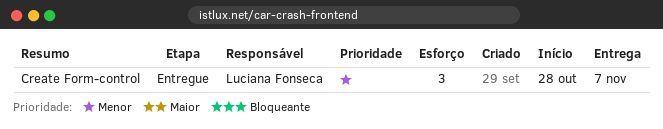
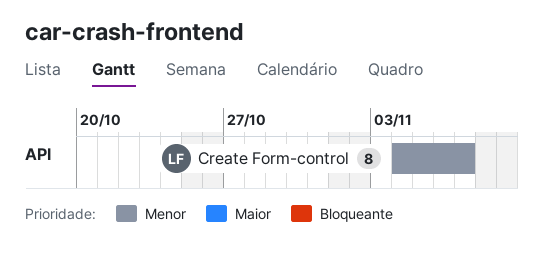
Create Form-control, estimate: 3 -> 8
Create Form-control, start: Oct 28 -> Nov 4

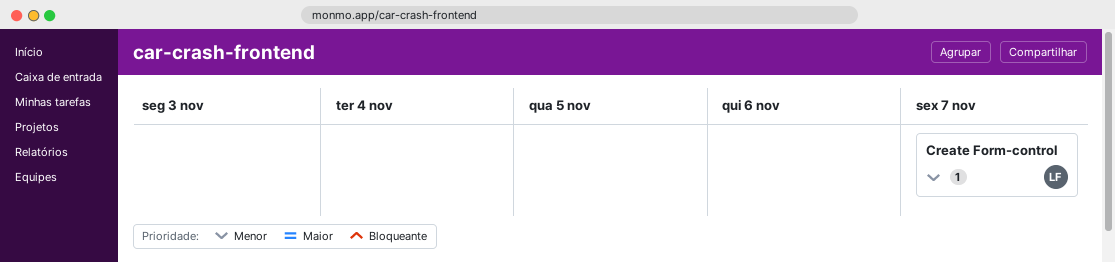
Create Form-control, estimate: 8 -> 1

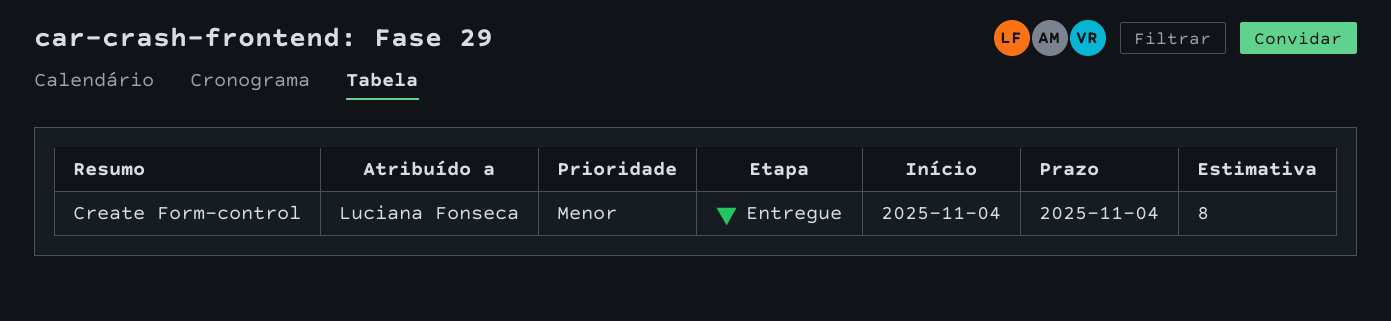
Create Form-control, estimate: 1 -> 8
Create Form-control, due: Nov 7 -> Nov 4

